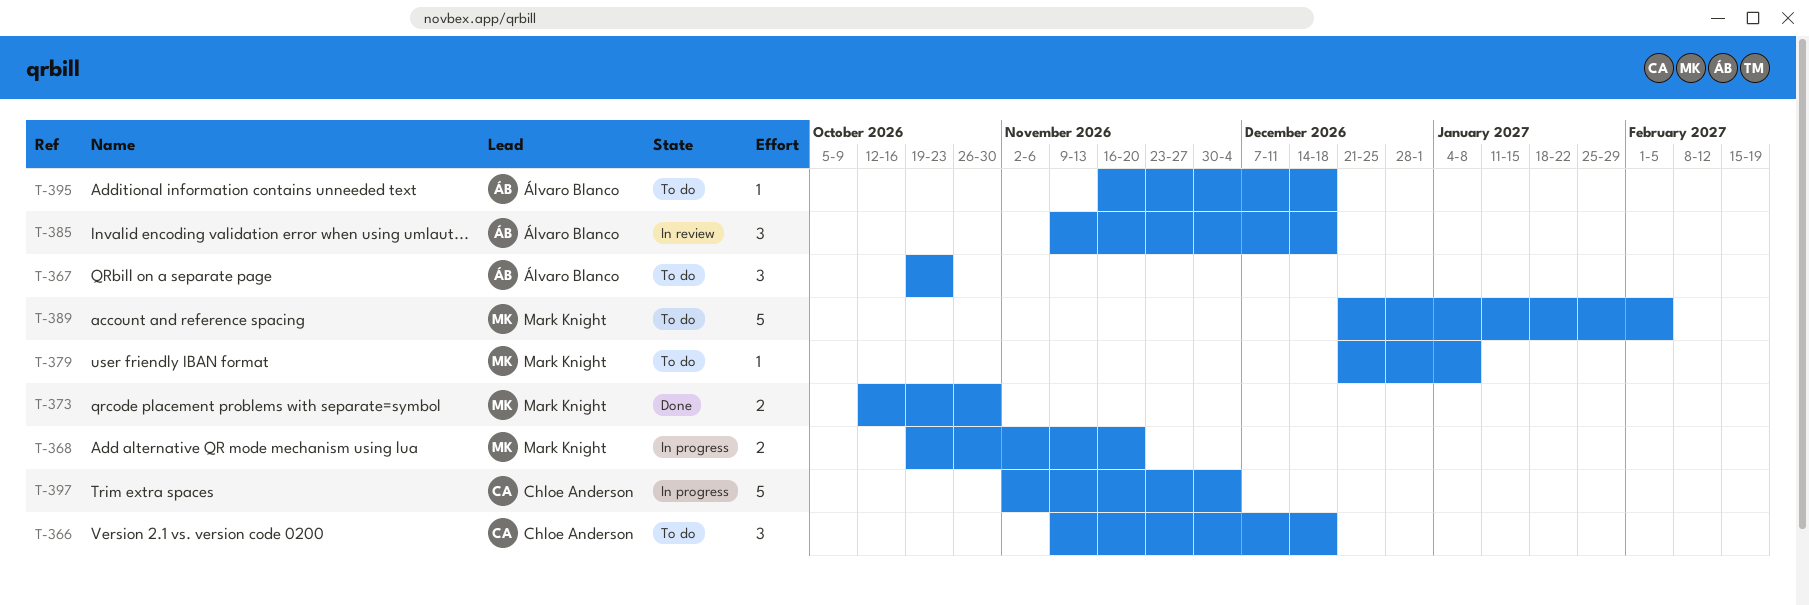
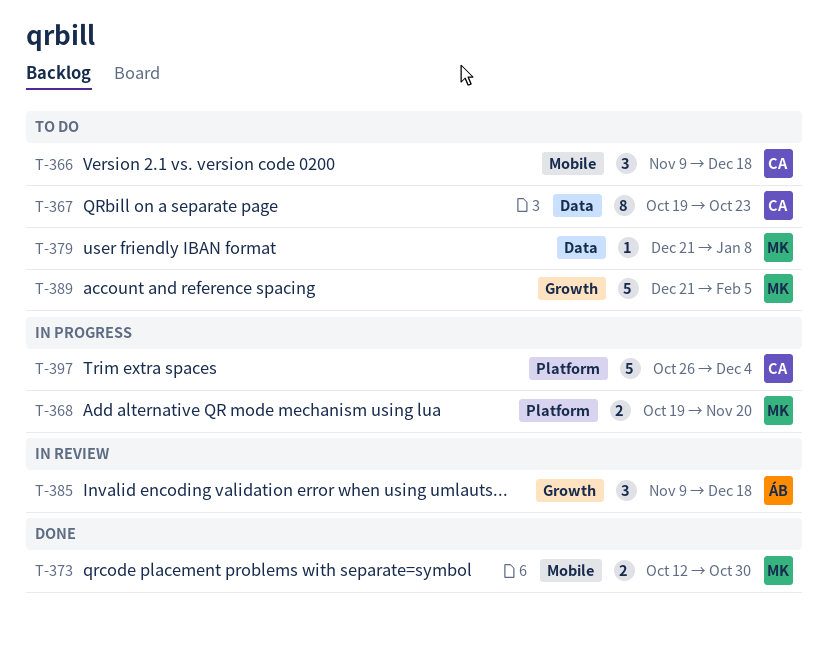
T-367, owner: Álvaro Blanco -> Chloe Anderson
T-367, estimate: 3 -> 8
T-395: present -> none
T-397, start: Nov 2 -> Oct 26

